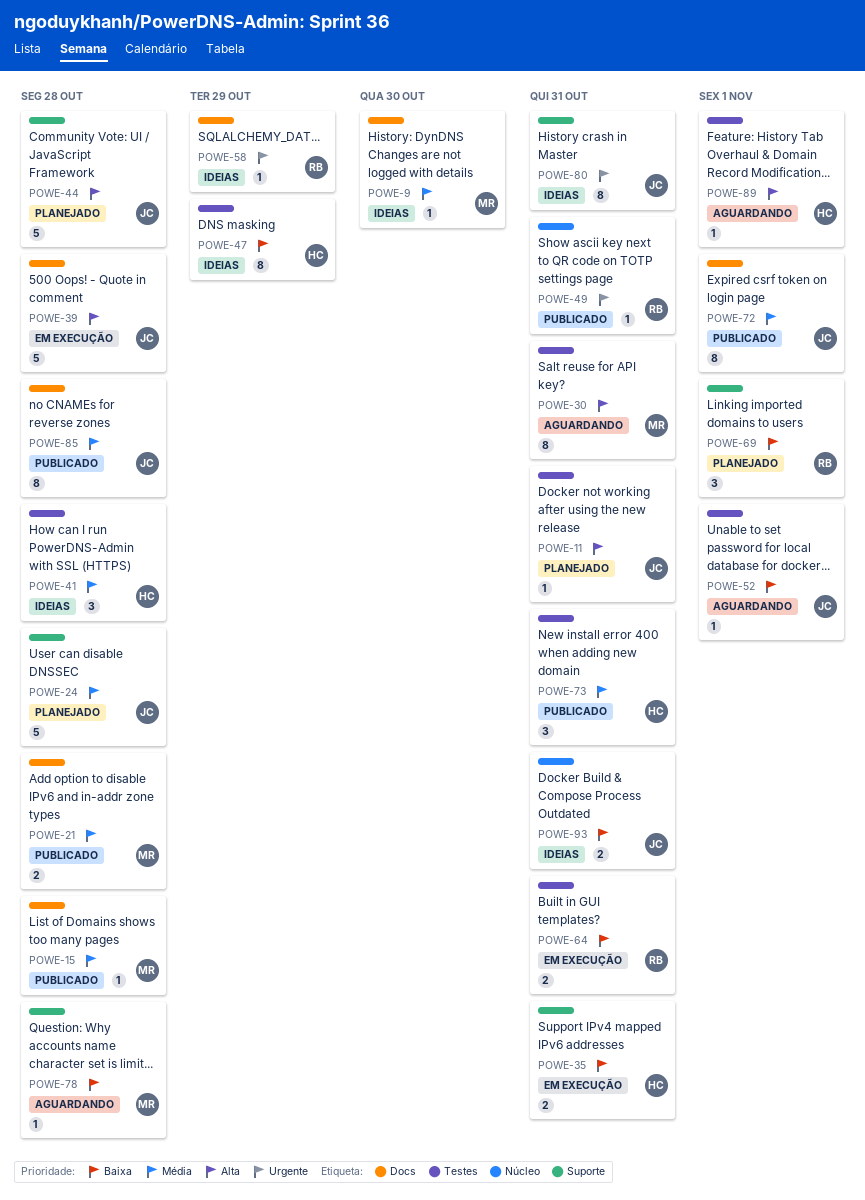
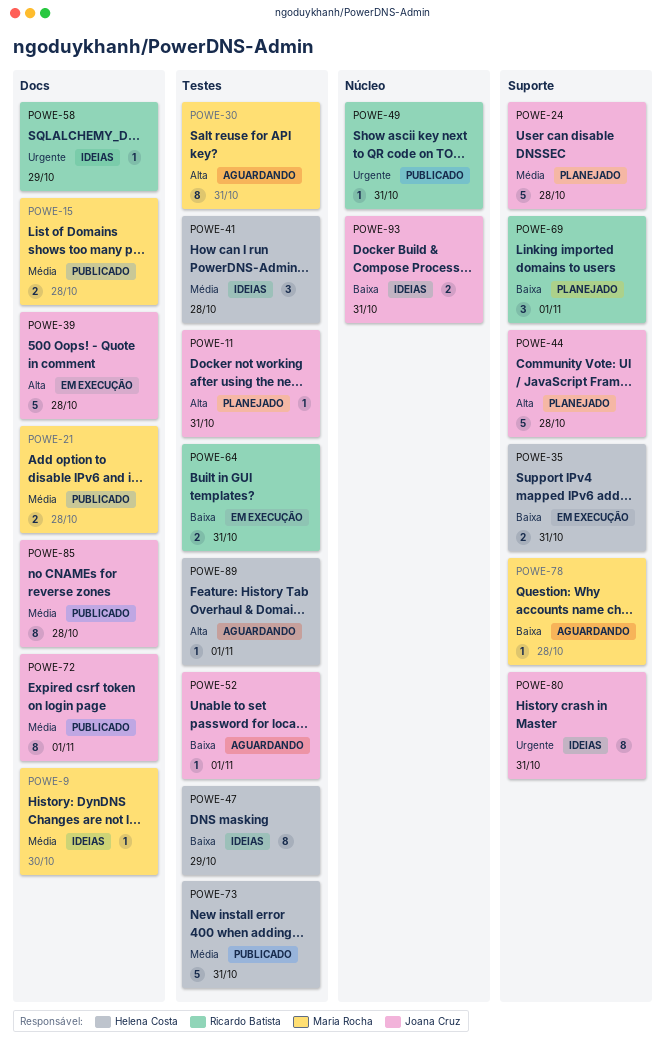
POWE-15, estimate: 1 -> 2
POWE-73, estimate: 3 -> 5

